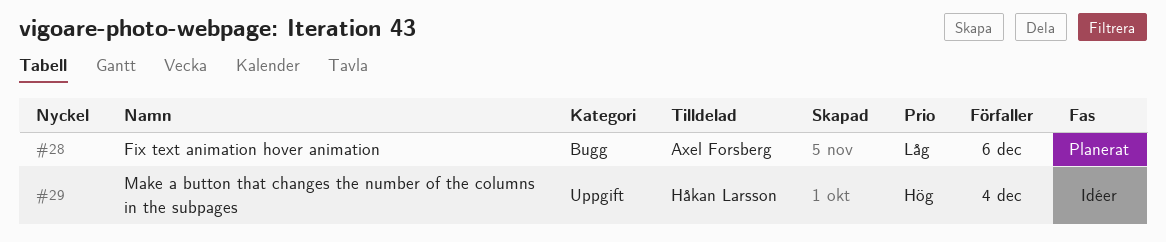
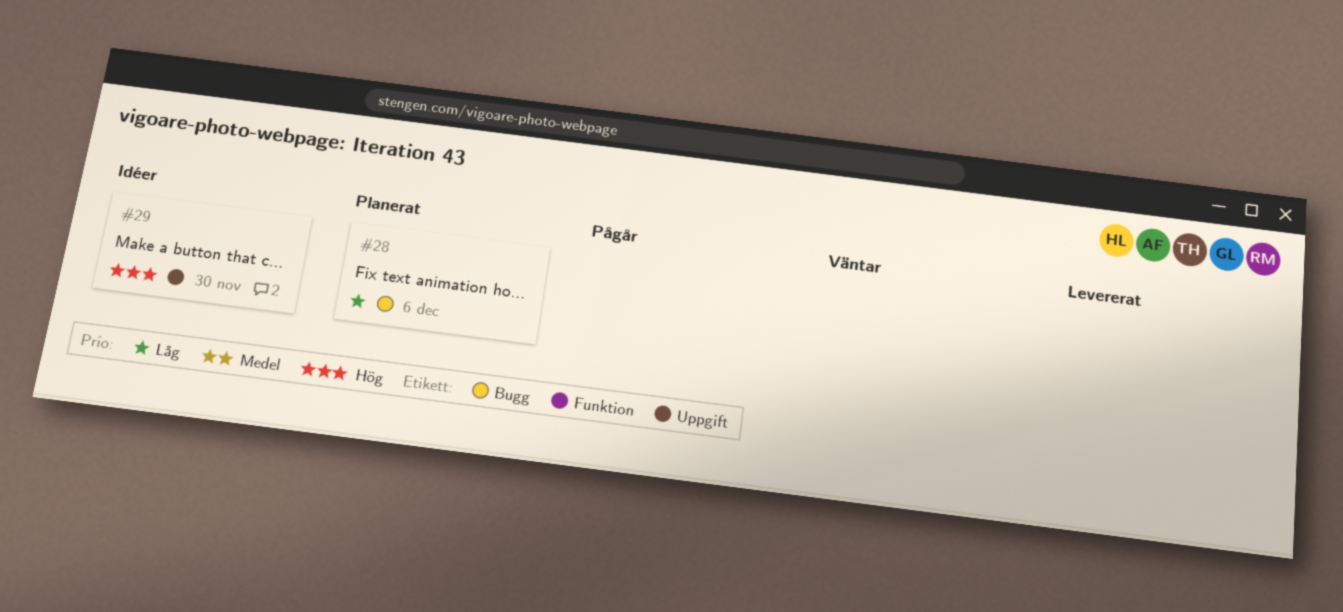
#29, due: Dec 4 -> Nov 30

